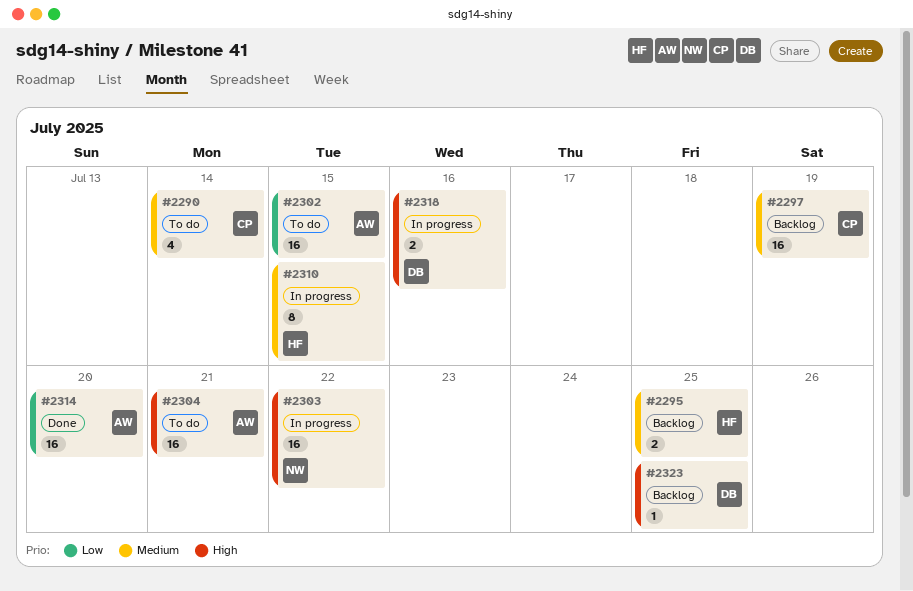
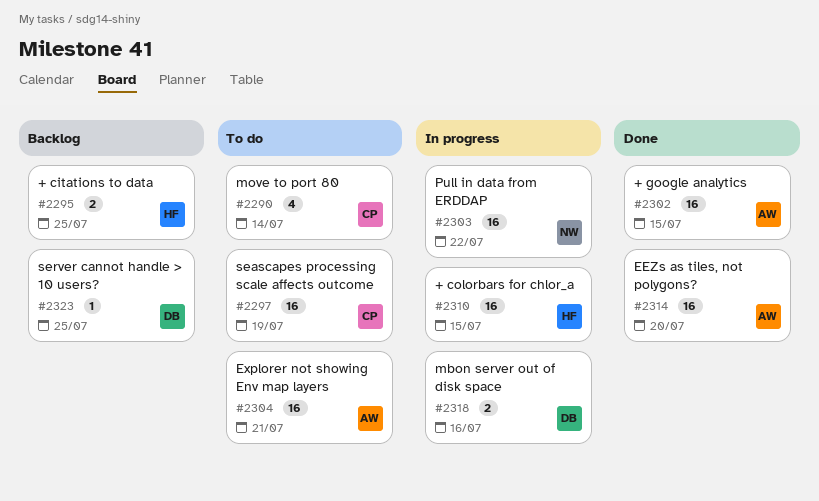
#2297, status: Backlog -> To do
#2302, status: To do -> Done
#2310, estimate: 8 -> 16

